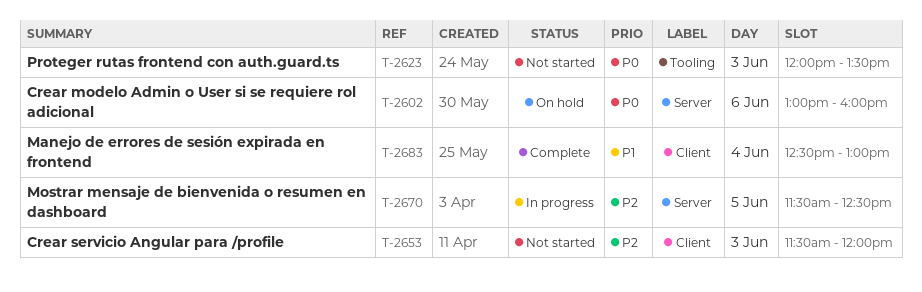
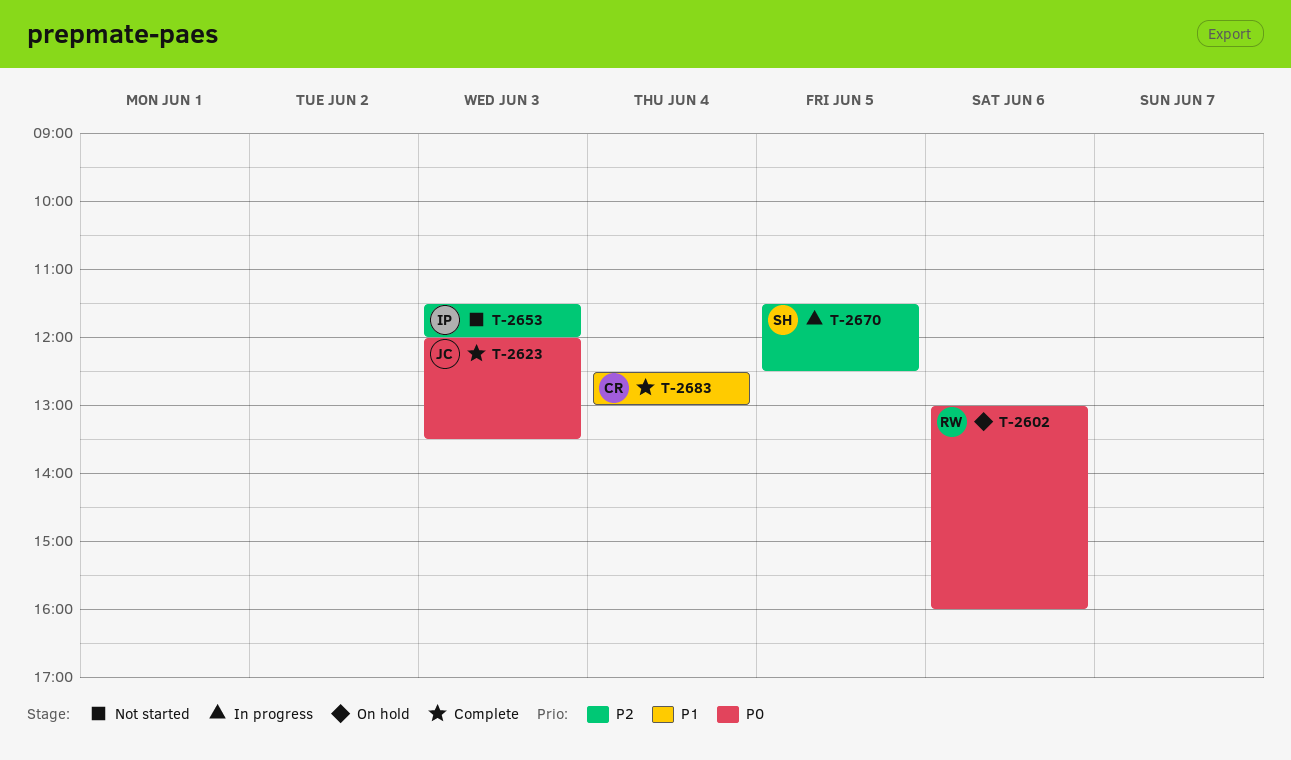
T-2623, status: Not started -> Complete

